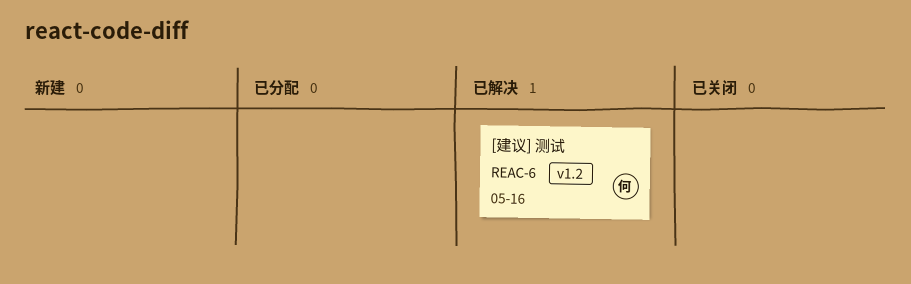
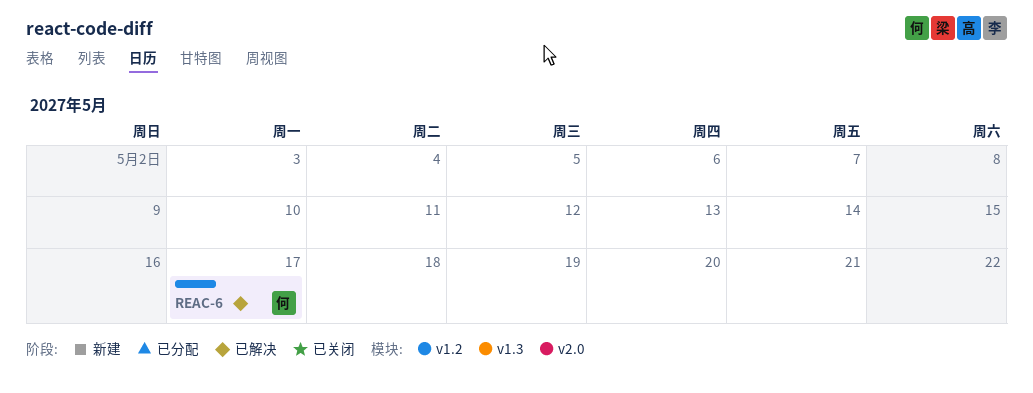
REAC-6, due: May 16 -> May 17

